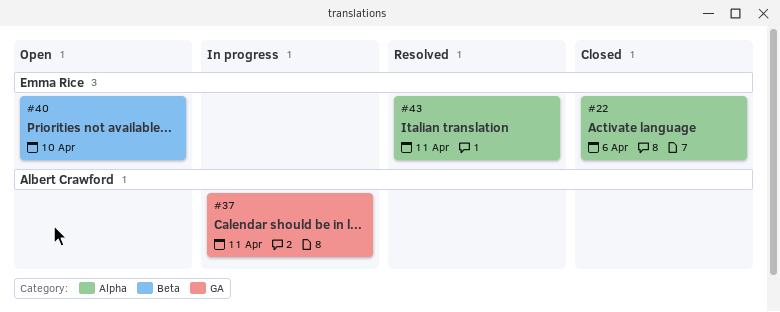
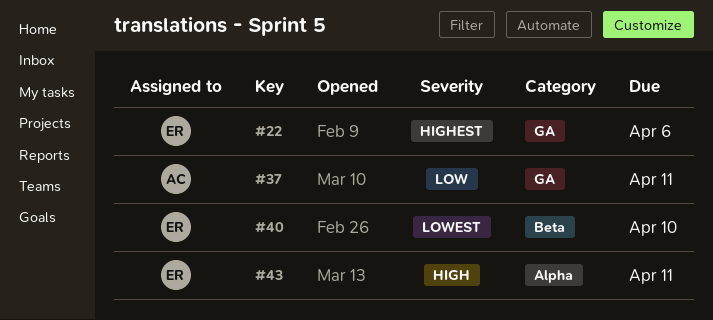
#22, label: Alpha -> GA

